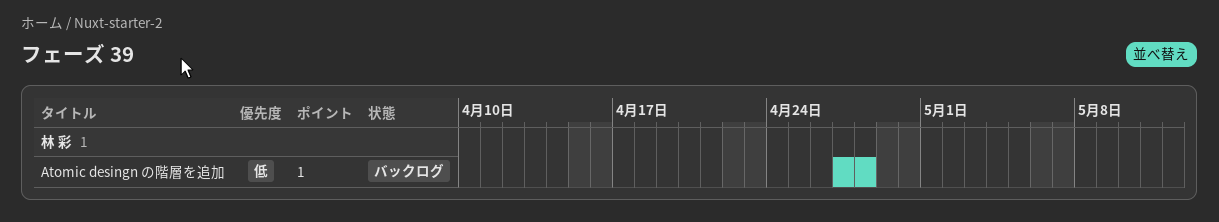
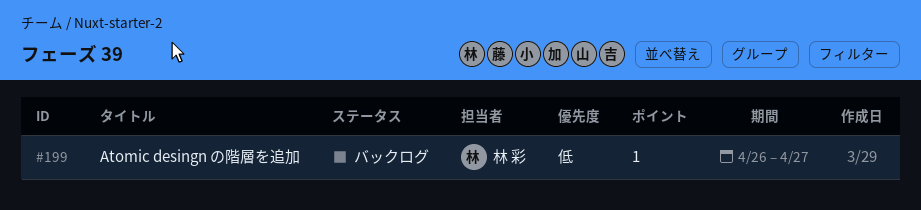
Atomic desingn の階層を追加, start: Apr 27 -> Apr 26
Atomic desingn の階層を追加, due: Apr 28 -> Apr 27

